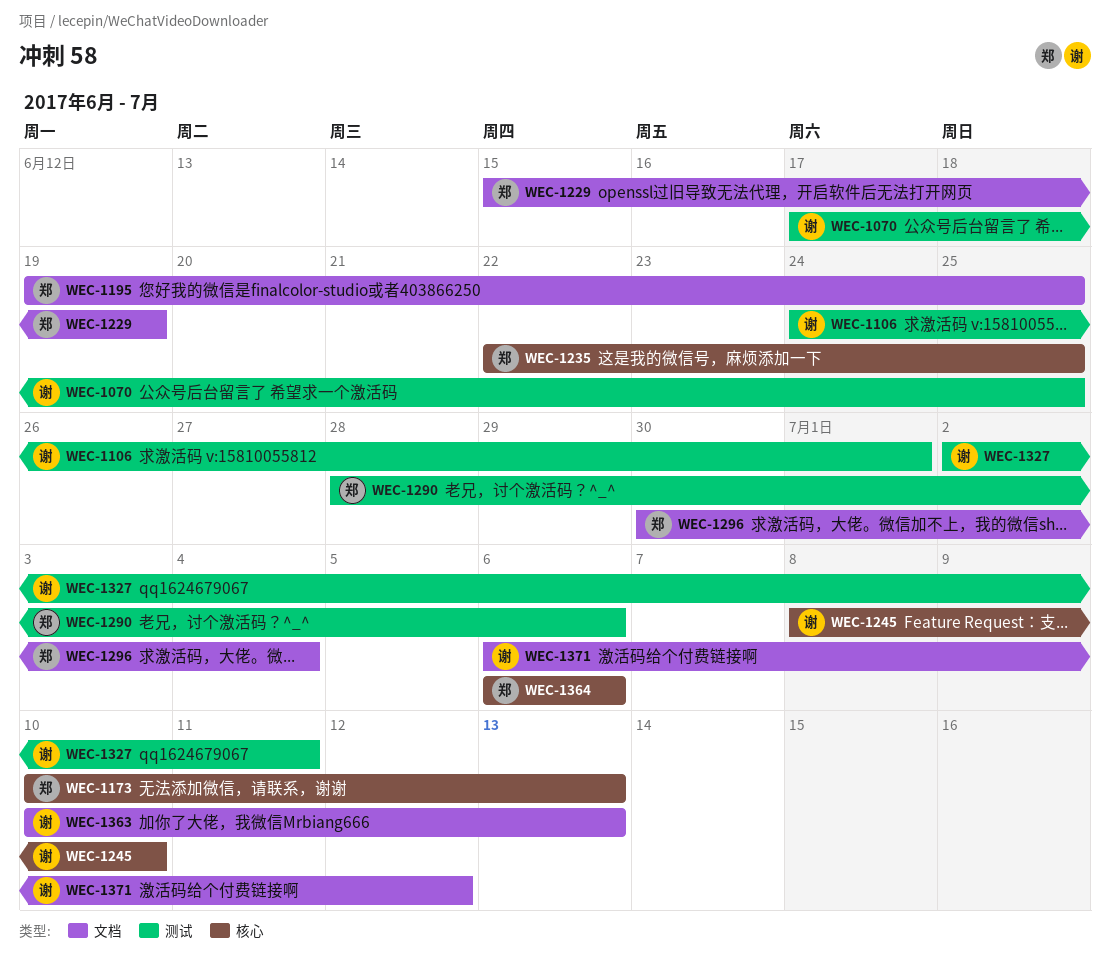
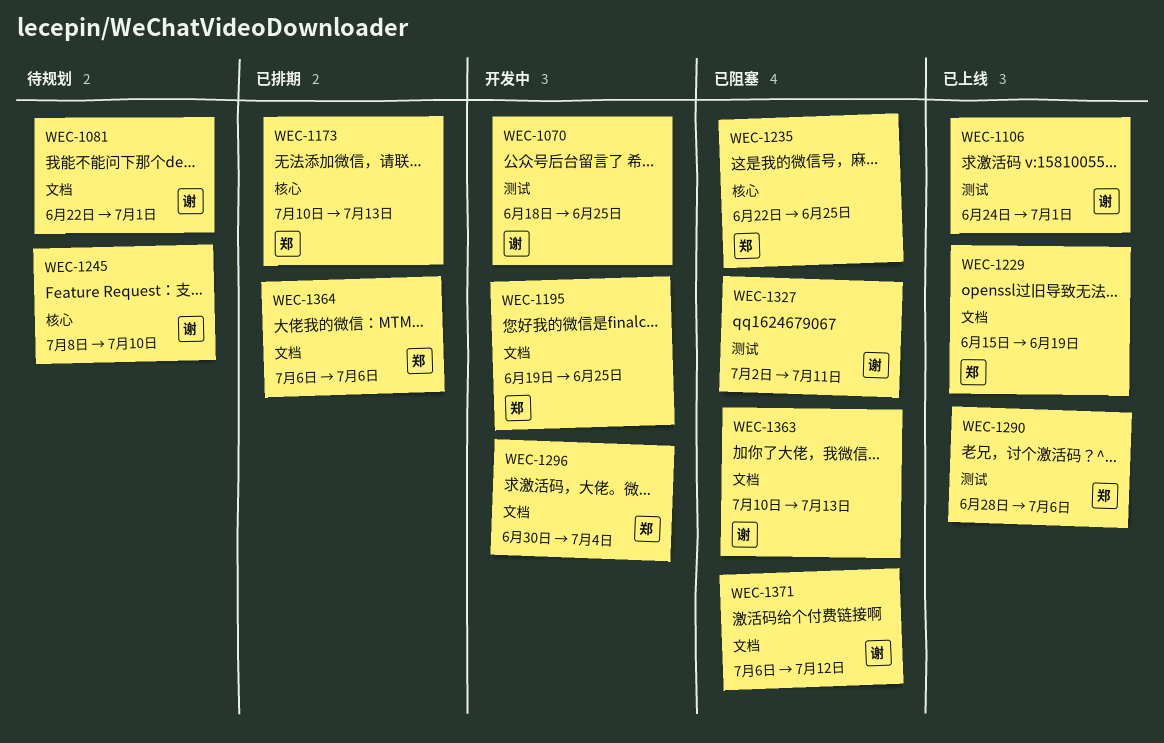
WEC-1070, start: Jun 17 -> Jun 18
WEC-1081: none -> present
WEC-1364, label: 核心 -> 文档

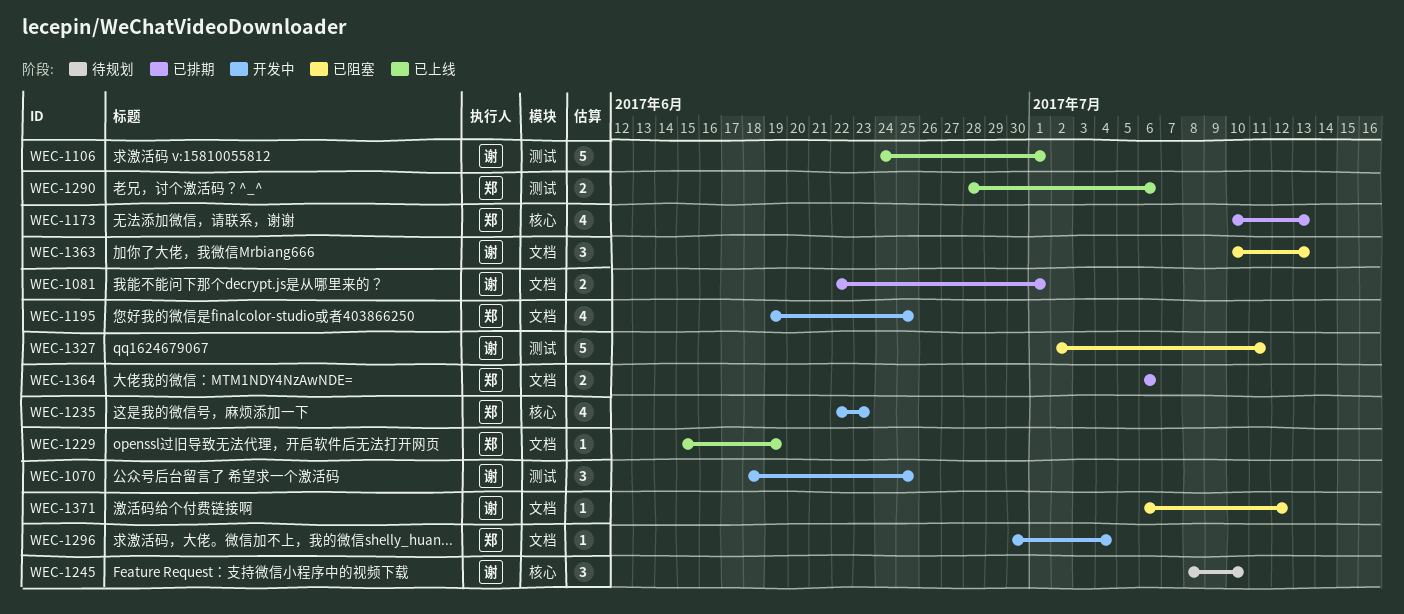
WEC-1081, status: 待规划 -> 已排期
WEC-1235, status: 已阻塞 -> 开发中
WEC-1235, due: Jun 25 -> Jun 23

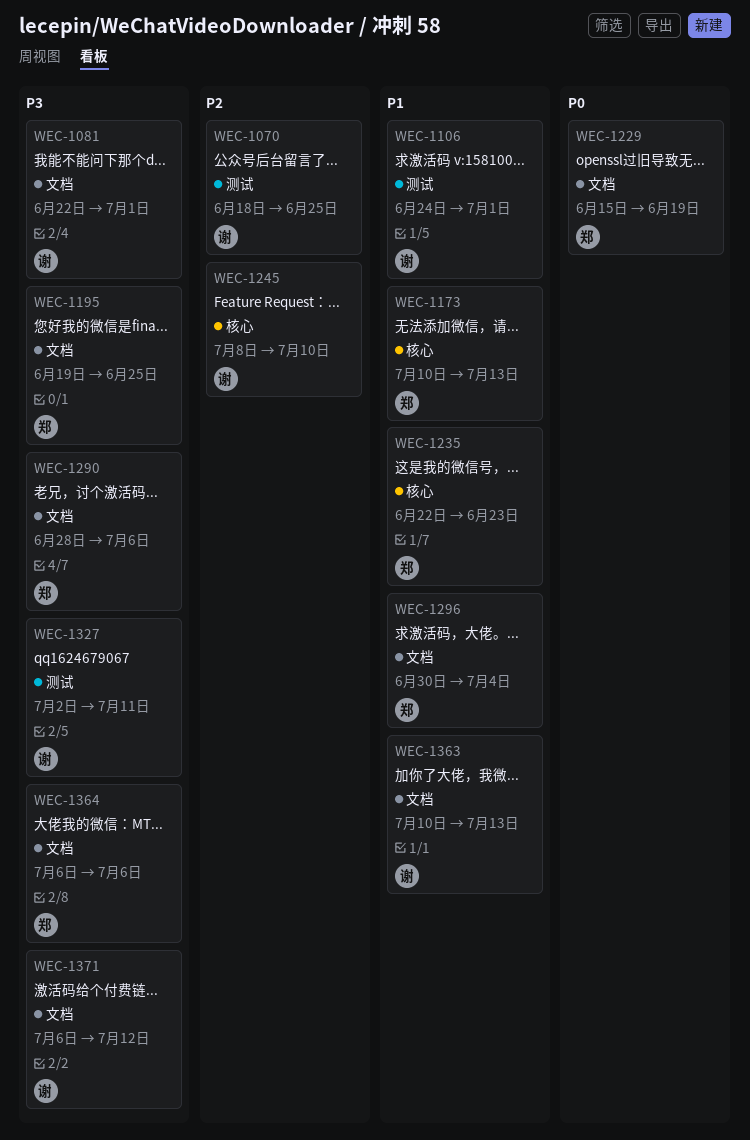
WEC-1290, label: 测试 -> 文档

